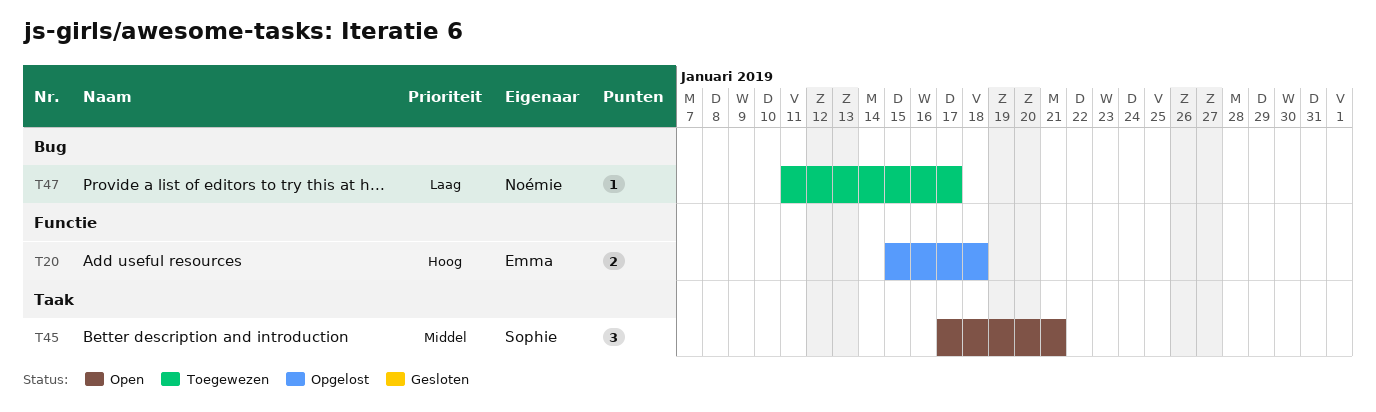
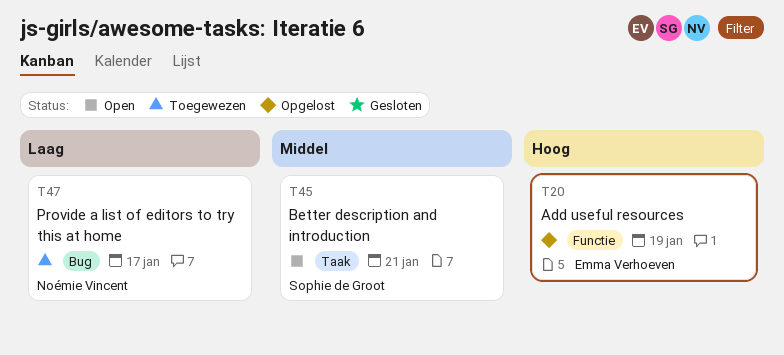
T20, due: Jan 18 -> Jan 19

